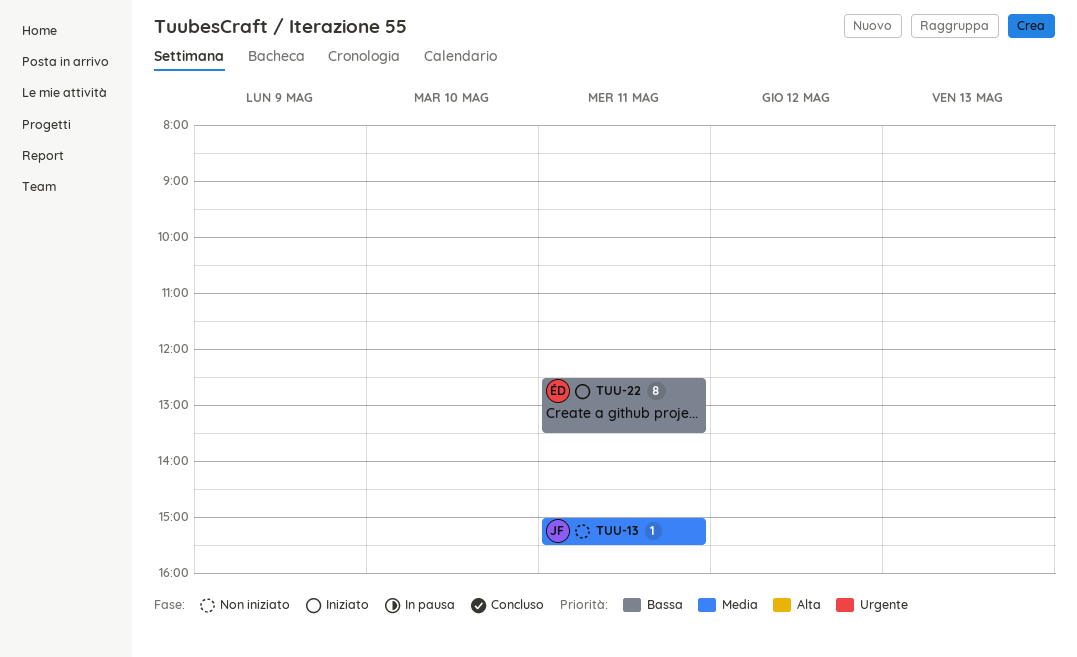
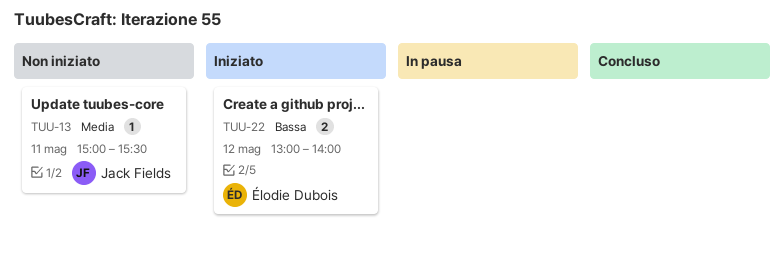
TUU-22, estimate: 8 -> 2
TUU-22, day: May 11 -> May 12
TUU-22, begins: 12:30 -> 13:00
TUU-22, ends: 13:30 -> 14:00

